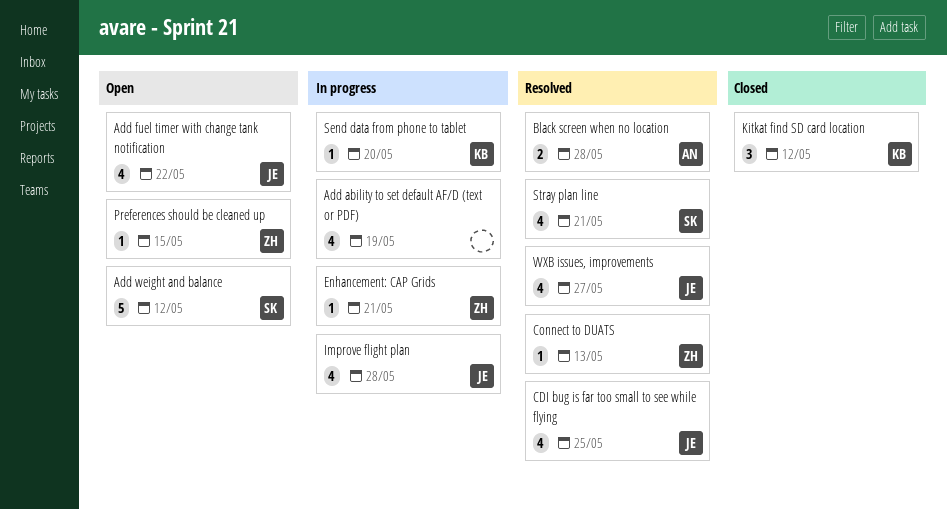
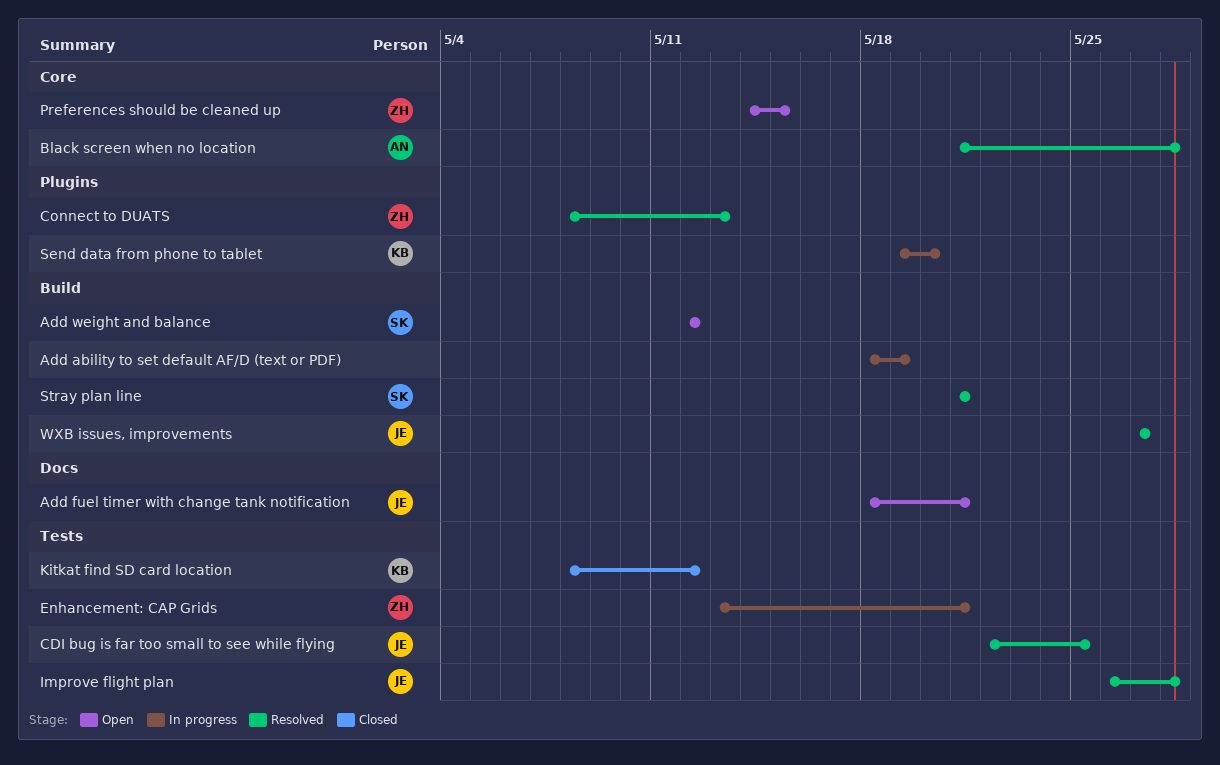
Add fuel timer with change tank notification, due: May 22 -> May 21
Improve flight plan, status: In progress -> Resolved

